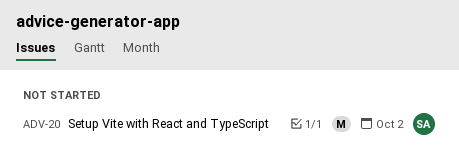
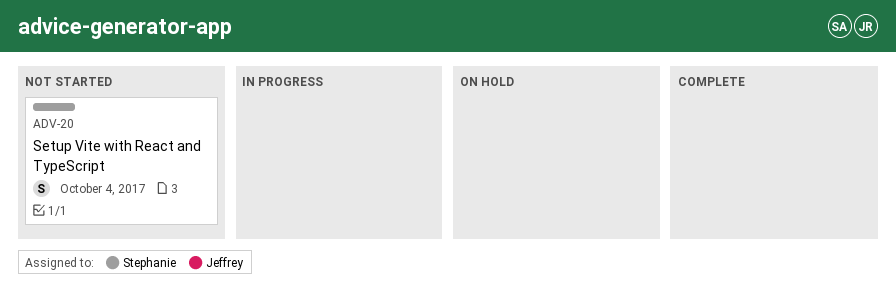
ADV-20, estimate: M -> S
ADV-20, due: Oct 2 -> Oct 4

